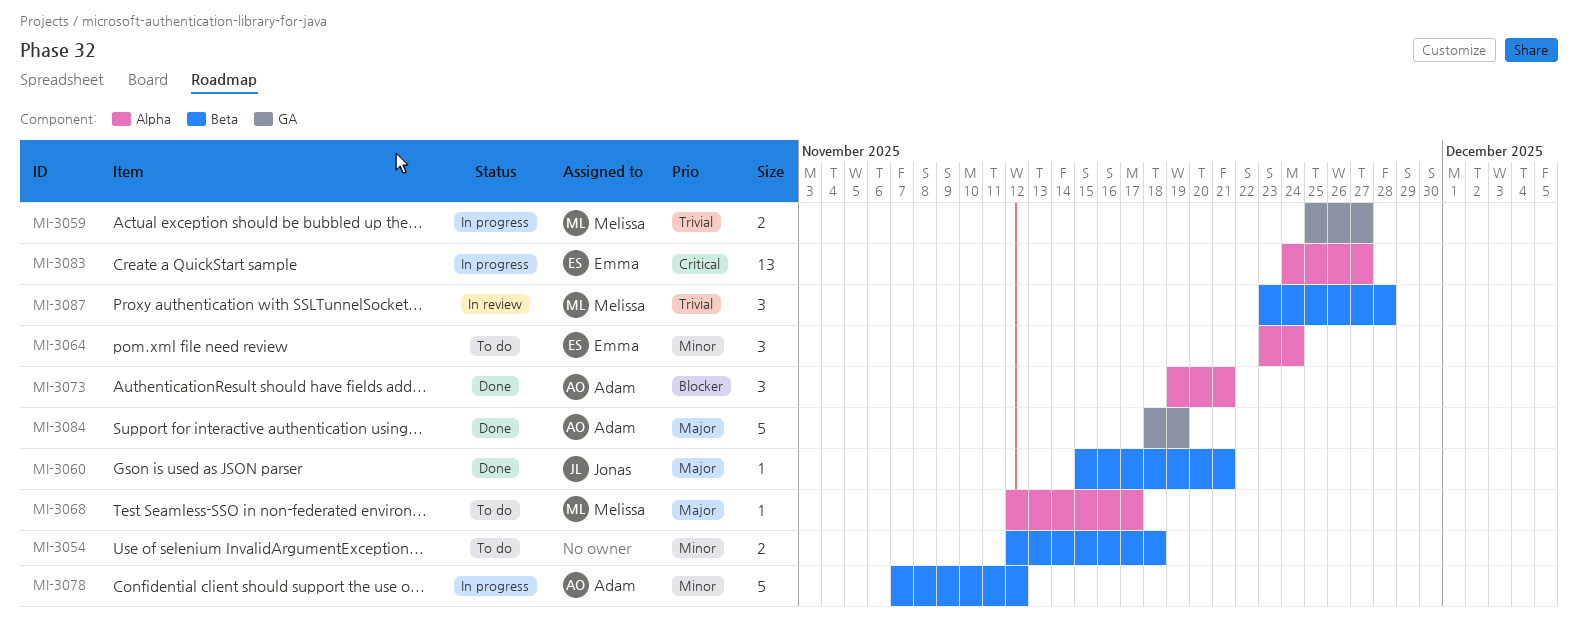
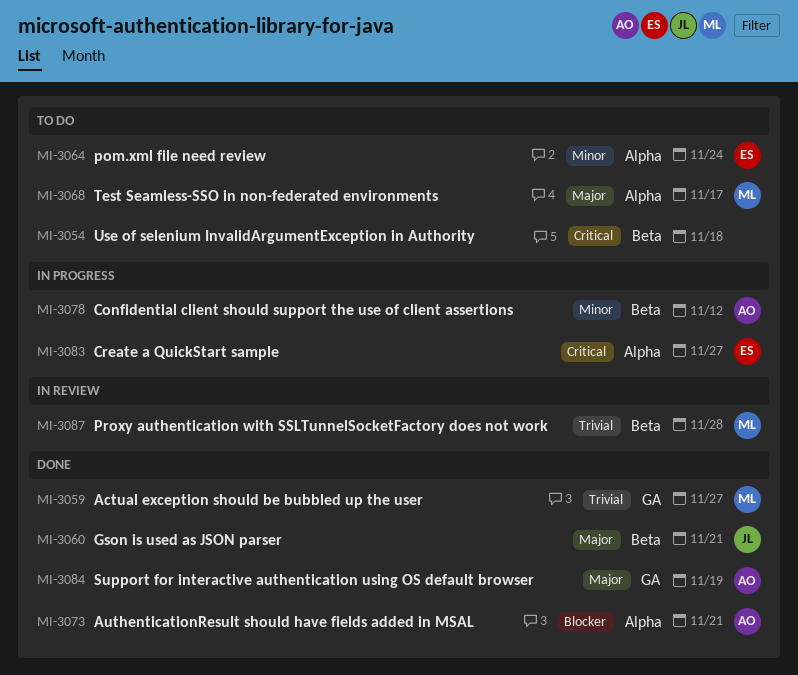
MI-3054, priority: Minor -> Critical
MI-3059, status: In progress -> Done

